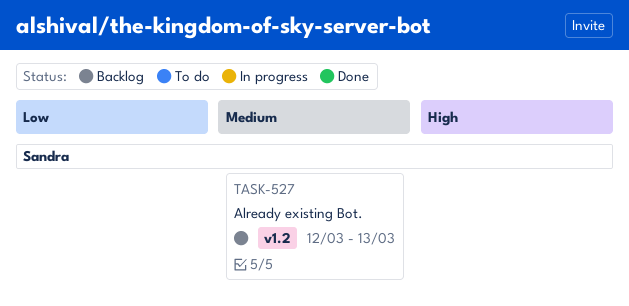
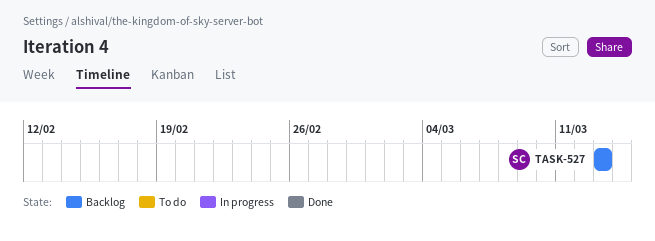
TASK-527, start: Mar 12 -> Mar 13

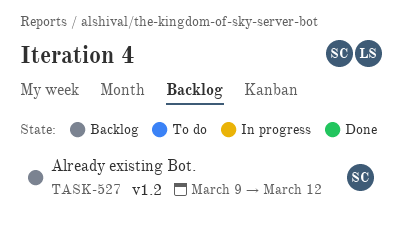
TASK-527, start: Mar 13 -> Mar 9
TASK-527, due: Mar 13 -> Mar 12

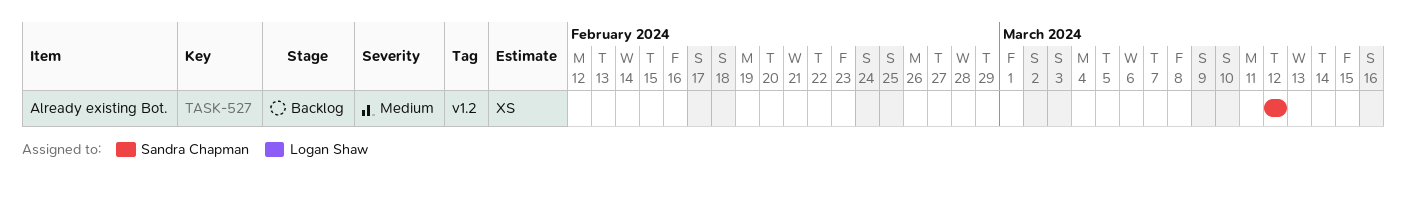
TASK-527, start: Mar 9 -> Mar 12

